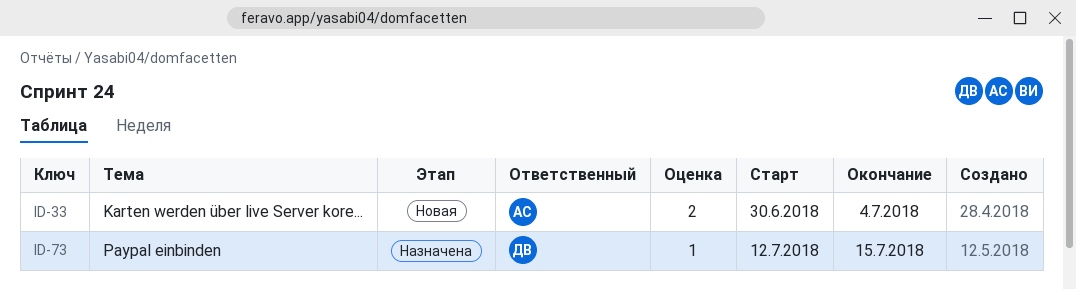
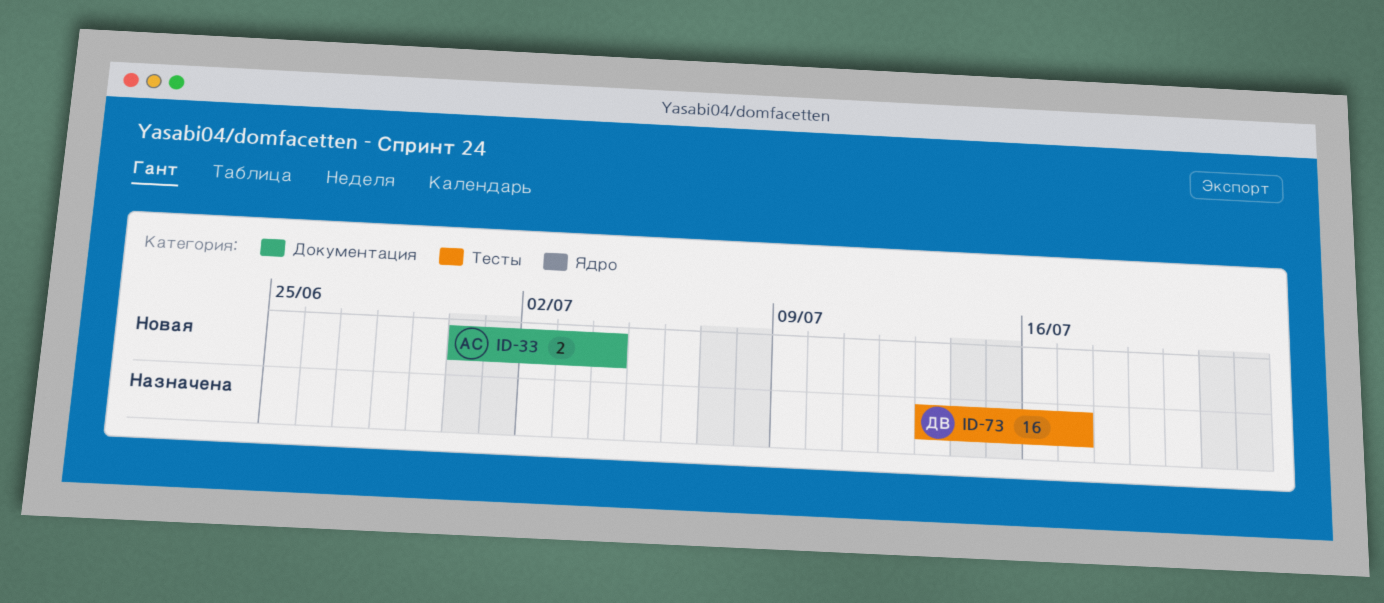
ID-73, estimate: 1 -> 16
ID-73, start: Jul 12 -> Jul 13
ID-73, due: Jul 15 -> Jul 17

